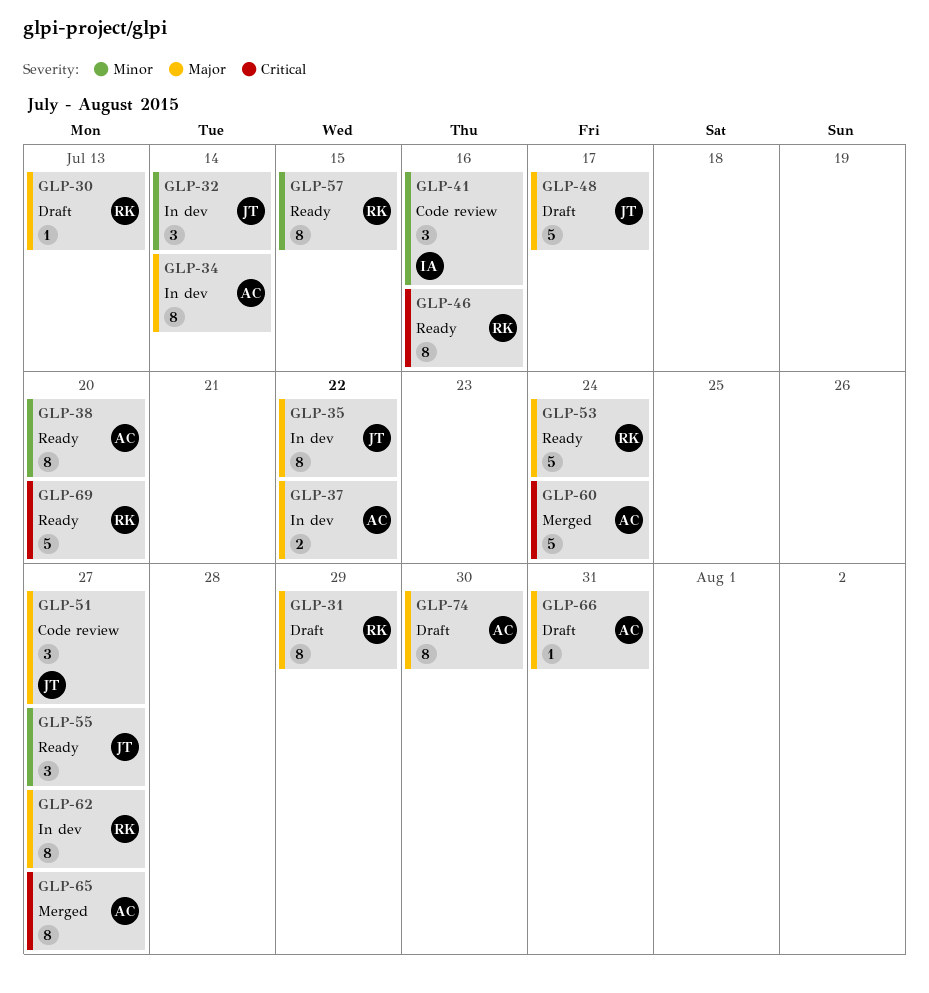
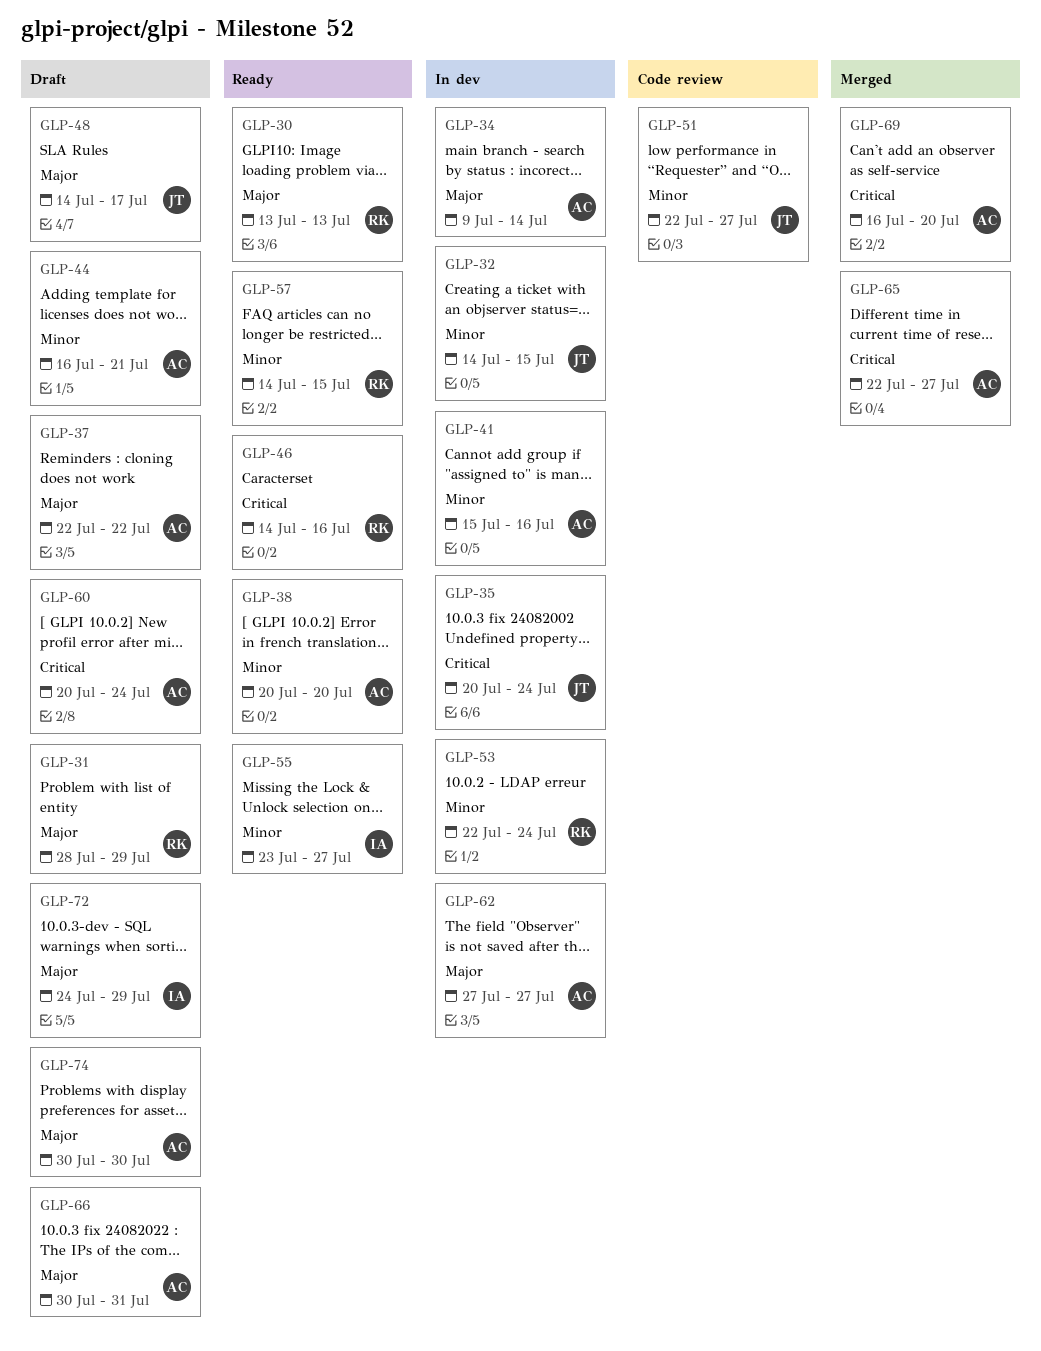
GLP-30, status: Draft -> Ready
GLP-32, due: Jul 14 -> Jul 15
GLP-35, priority: Major -> Critical
GLP-35, due: Jul 22 -> Jul 24
GLP-37, status: In dev -> Draft
GLP-41, status: Code review -> In dev
GLP-41, owner: IA -> AC
GLP-44: none -> present
GLP-51, priority: Major -> Minor
GLP-53, status: Ready -> In dev
GLP-53, priority: Major -> Minor
GLP-55, owner: JT -> IA
GLP-60, status: Merged -> Draft
GLP-62, owner: RK -> AC
GLP-69, status: Ready -> Merged
GLP-69, owner: RK -> AC
GLP-72: none -> present

